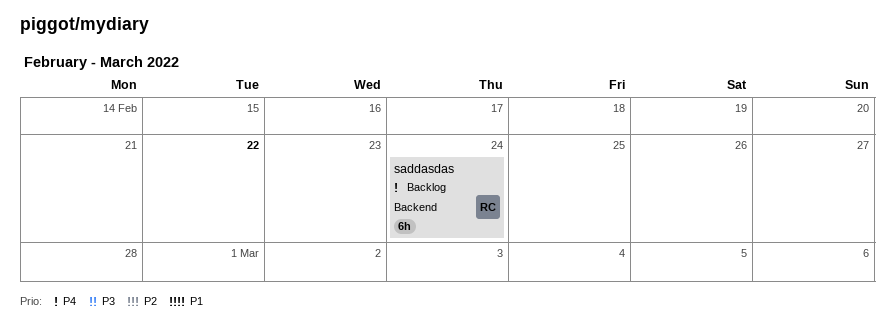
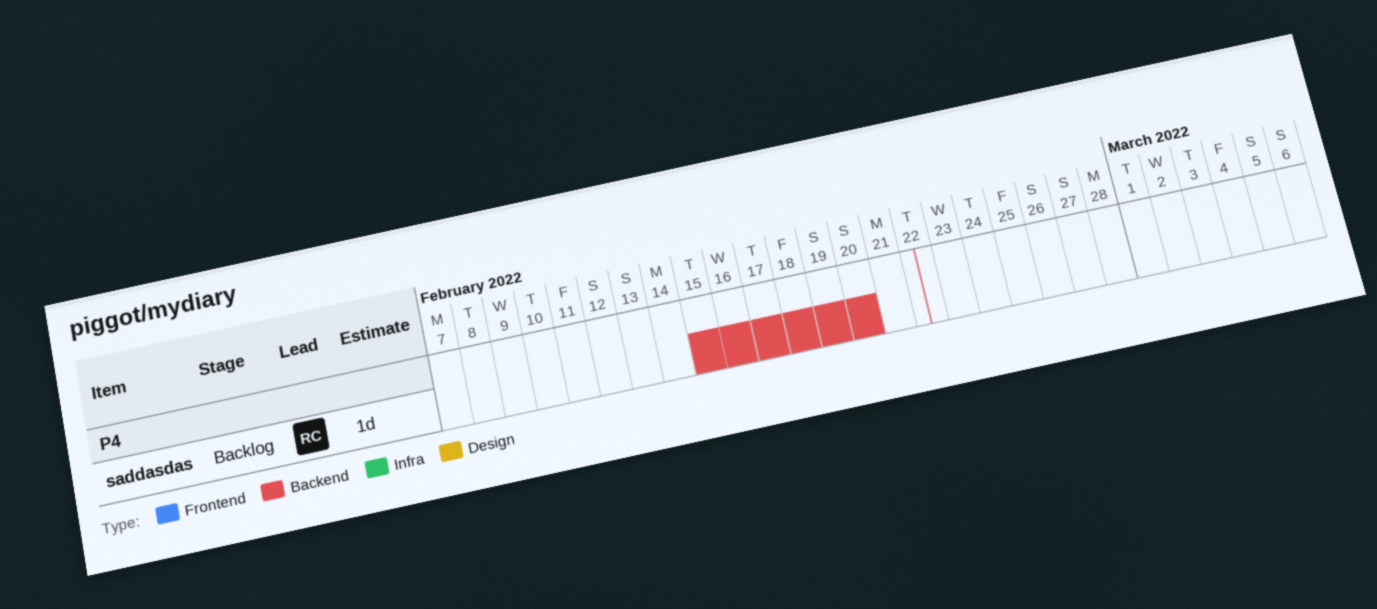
saddasdas, estimate: 6h -> 1d
saddasdas, due: Feb 24 -> Feb 20

